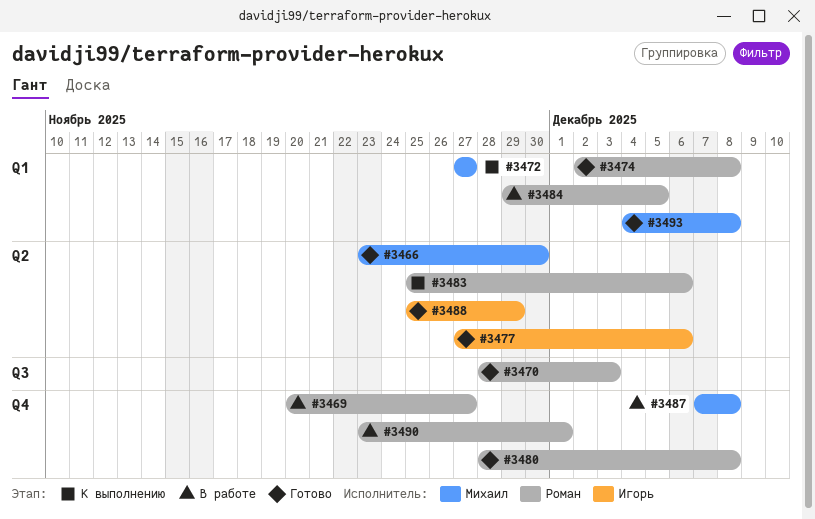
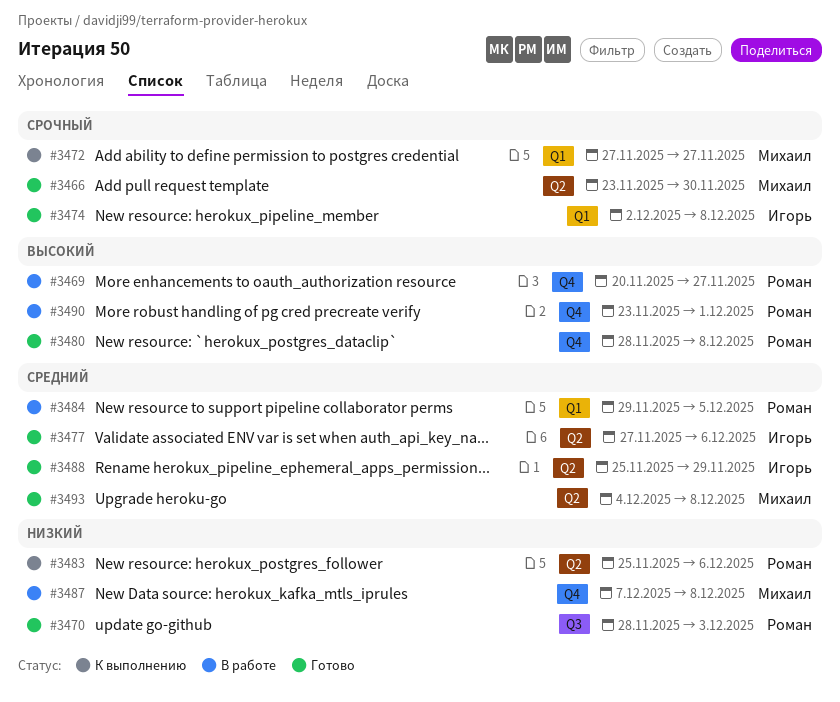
#3474, owner: Роман -> Игорь
#3493, label: Q1 -> Q2

